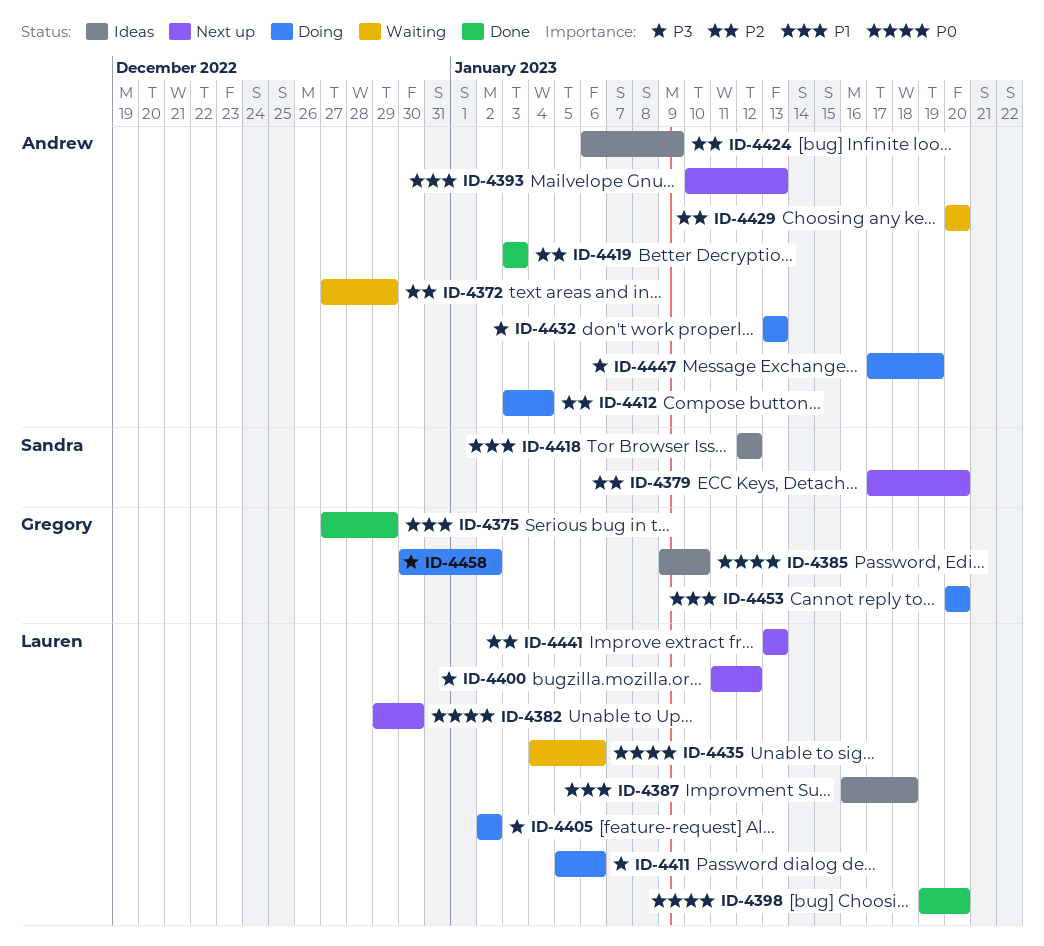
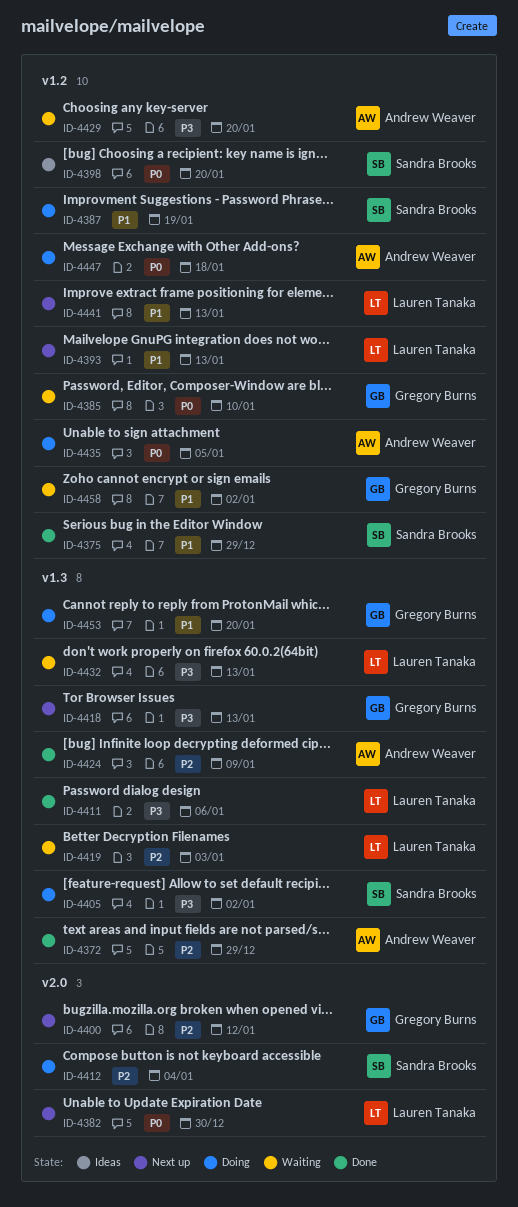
ID-4372, status: Waiting -> Done
ID-4375, owner: Gregory Burns -> Sandra Brooks
ID-4379: present -> none
ID-4385, status: Ideas -> Waiting
ID-4387, status: Ideas -> Doing
ID-4387, owner: Lauren Tanaka -> Sandra Brooks
ID-4387, due: Jan 18 -> Jan 19
ID-4393, owner: Andrew Weaver -> Lauren Tanaka
ID-4398, status: Done -> Ideas
ID-4398, owner: Lauren Tanaka -> Sandra Brooks
ID-4400, owner: Lauren Tanaka -> Gregory Burns
ID-4400, priority: P3 -> P2
ID-4405, owner: Lauren Tanaka -> Sandra Brooks
ID-4411, status: Doing -> Done
ID-4412, owner: Andrew Weaver -> Sandra Brooks
ID-4418, status: Ideas -> Next up
ID-4418, owner: Sandra Brooks -> Gregory Burns
ID-4418, priority: P1 -> P3
ID-4418, due: Jan 12 -> Jan 13
ID-4419, status: Done -> Waiting
ID-4419, owner: Andrew Weaver -> Lauren Tanaka
ID-4424, status: Ideas -> Done
ID-4429, priority: P2 -> P3
ID-4432, status: Doing -> Waiting
ID-4432, owner: Andrew Weaver -> Lauren Tanaka
ID-4435, status: Waiting -> Doing
ID-4435, owner: Lauren Tanaka -> Andrew Weaver
ID-4435, due: Jan 6 -> Jan 5
ID-4441, priority: P2 -> P1
ID-4447, priority: P3 -> P0
ID-4447, due: Jan 19 -> Jan 18
ID-4458, status: Doing -> Waiting
ID-4458, priority: P3 -> P1

